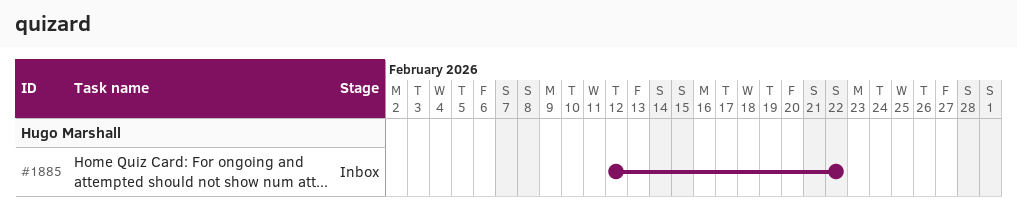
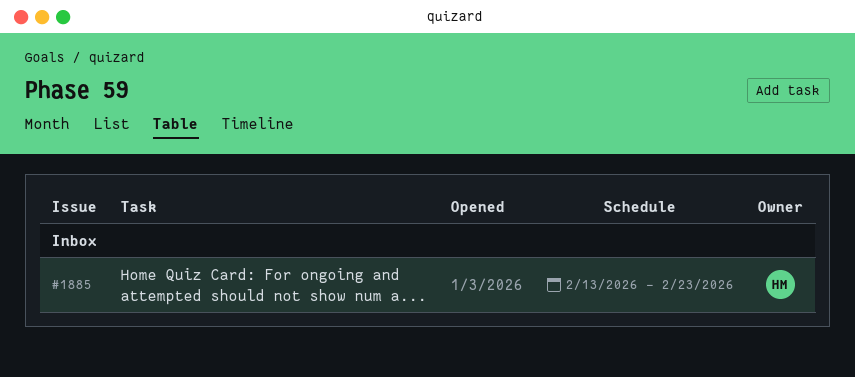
#1885, start: Feb 12 -> Feb 13
#1885, due: Feb 22 -> Feb 23

